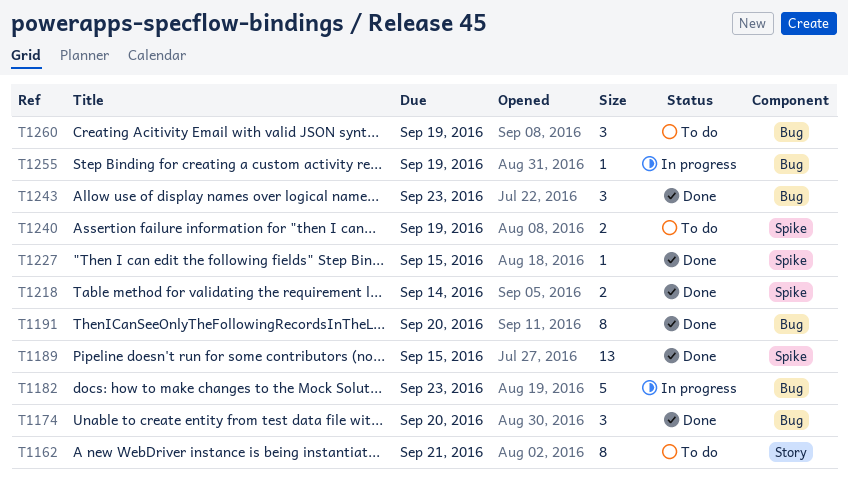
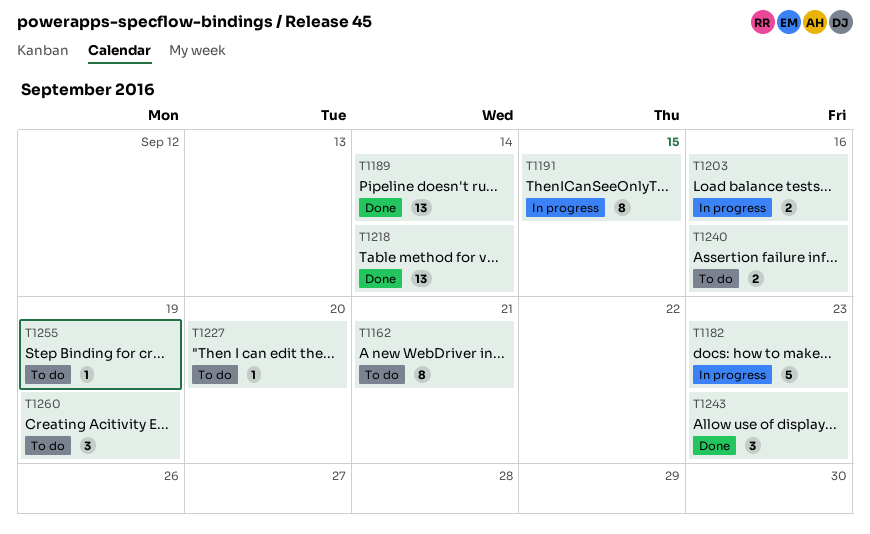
T1174: present -> none
T1189, due: Sep 15 -> Sep 14
T1191, status: Done -> In progress
T1191, due: Sep 20 -> Sep 15
T1203: none -> present
T1218, estimate: 2 -> 13
T1227, status: Done -> To do
T1227, due: Sep 15 -> Sep 20
T1240, due: Sep 19 -> Sep 16
T1255, status: In progress -> To do

